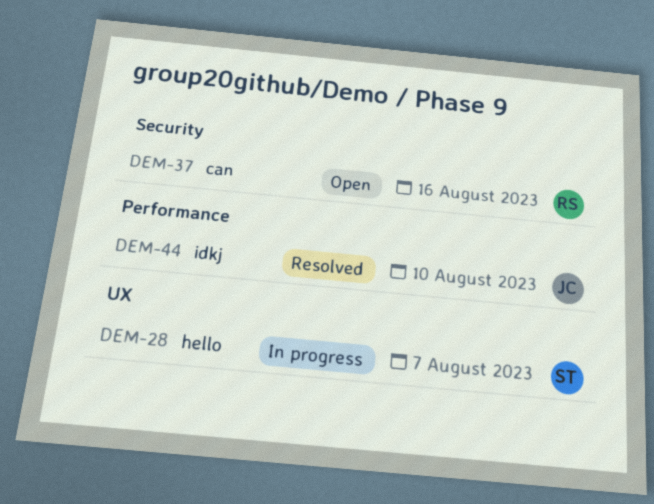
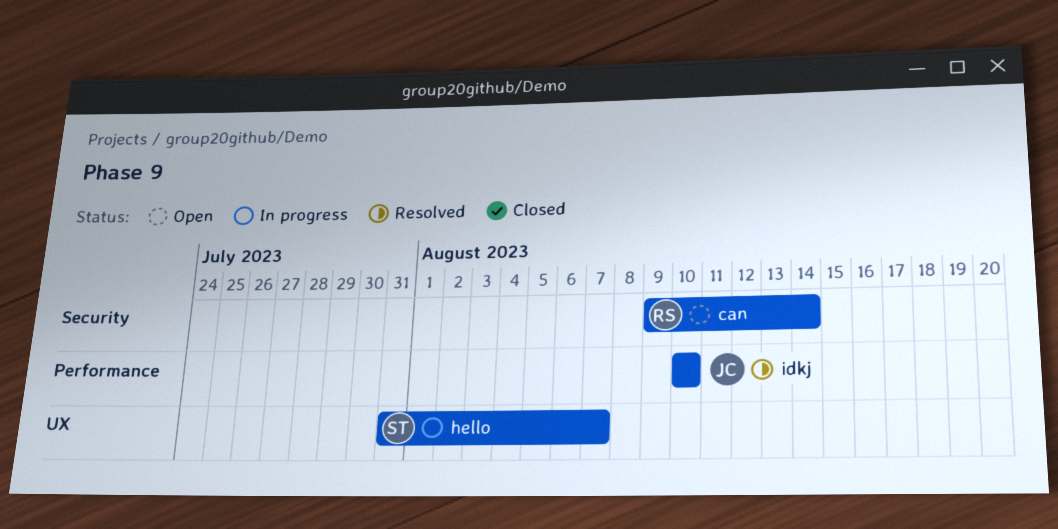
can, due: Aug 16 -> Aug 14

